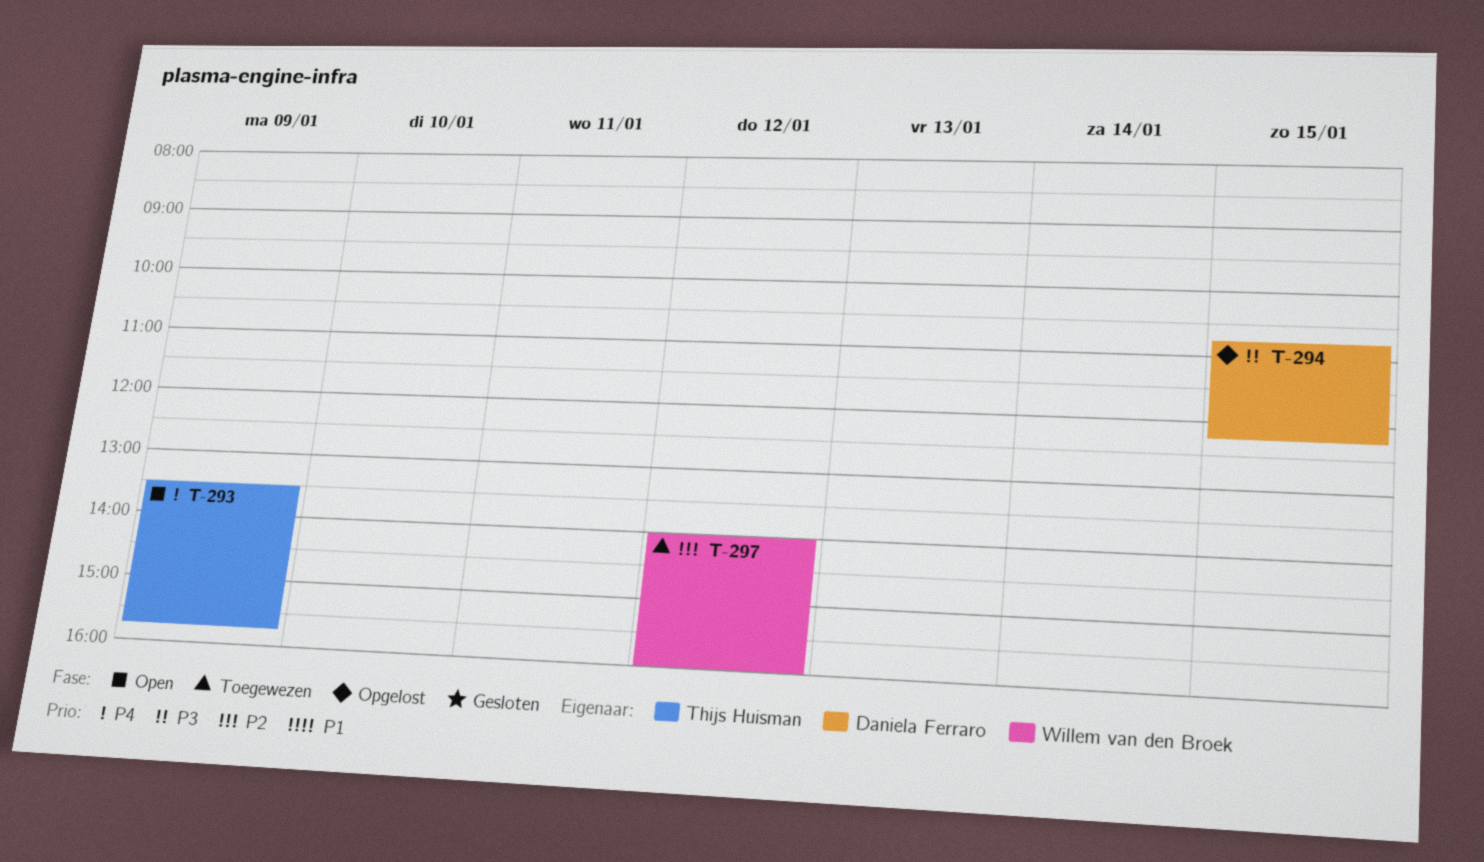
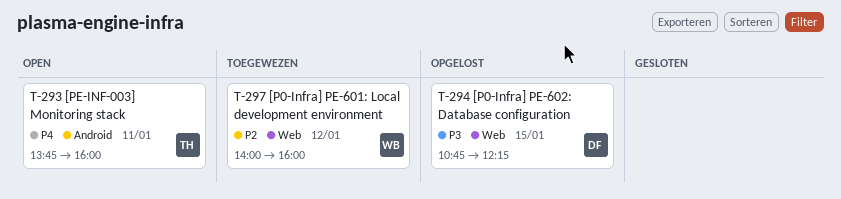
T-293, day: Jan 9 -> Jan 11
T-293, begins: 13:30 -> 13:45
T-293, ends: 15:45 -> 16:00

